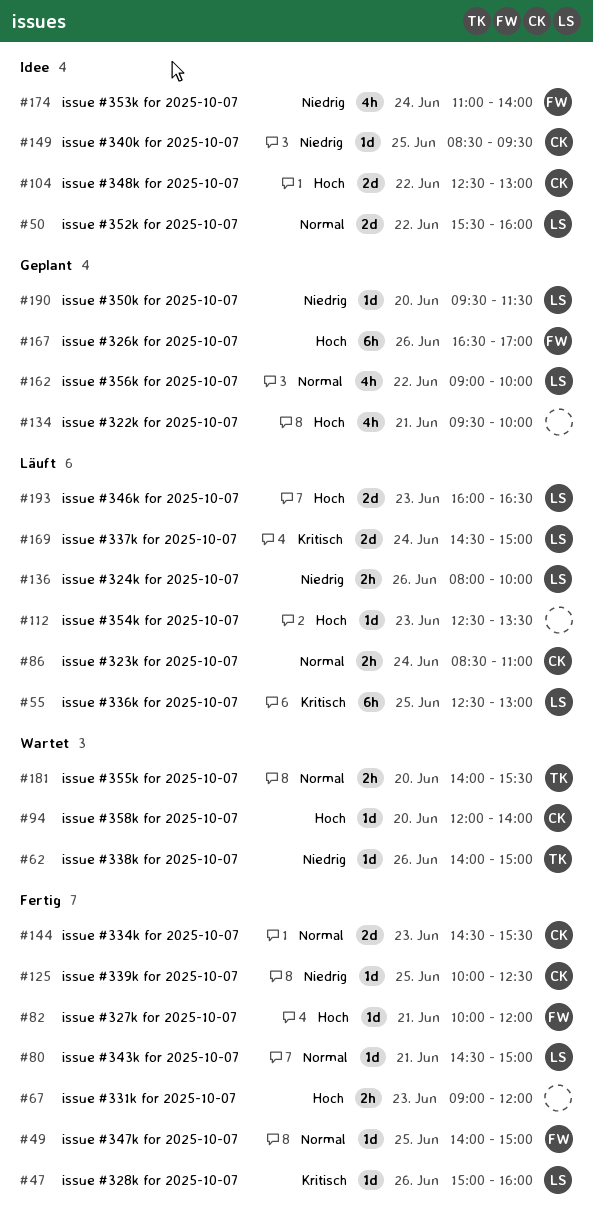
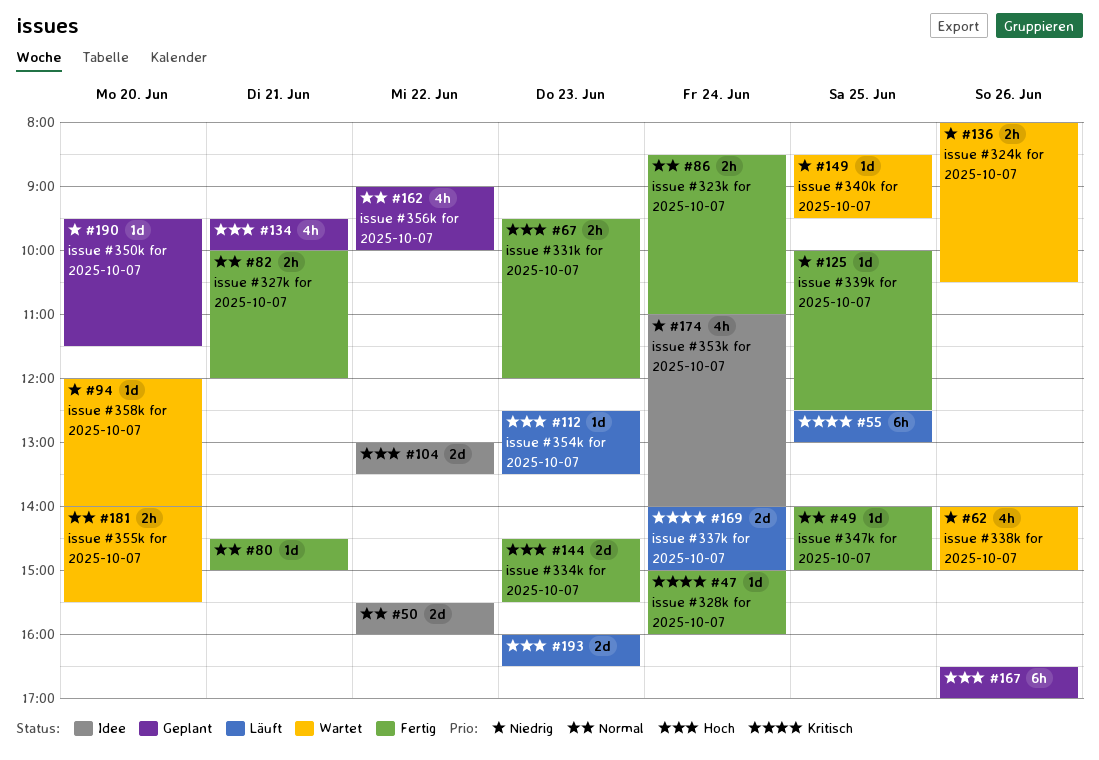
#47, day: Jun 26 -> Jun 24
#62, estimate: 1d -> 4h
#67, begins: 09:00 -> 09:30
#82, priority: Hoch -> Normal
#82, estimate: 1d -> 2h
#86, status: Läuft -> Fertig
#94, priority: Hoch -> Niedrig
#104, begins: 12:30 -> 13:00
#104, ends: 13:00 -> 13:30
#136, status: Läuft -> Wartet
#136, ends: 10:00 -> 10:30
#144, priority: Normal -> Hoch
#149, status: Idee -> Wartet
#169, begins: 14:30 -> 14:00

